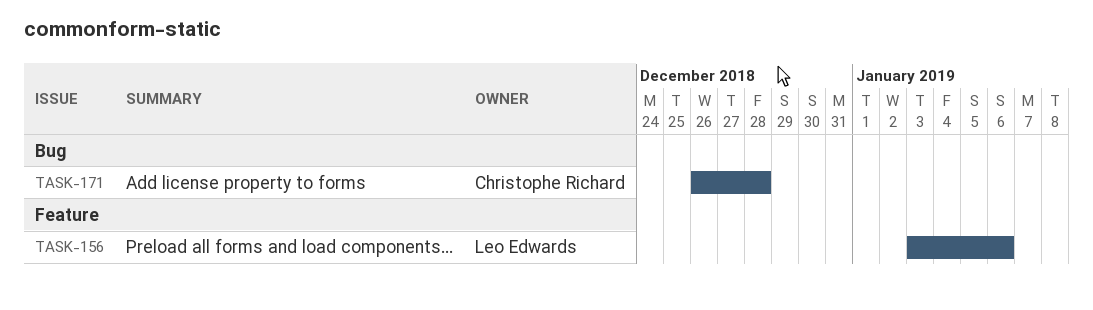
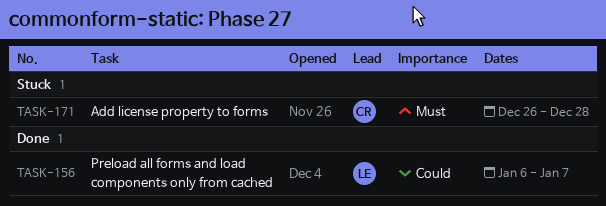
TASK-156, start: Jan 3 -> Jan 6
TASK-156, due: Jan 6 -> Jan 7

